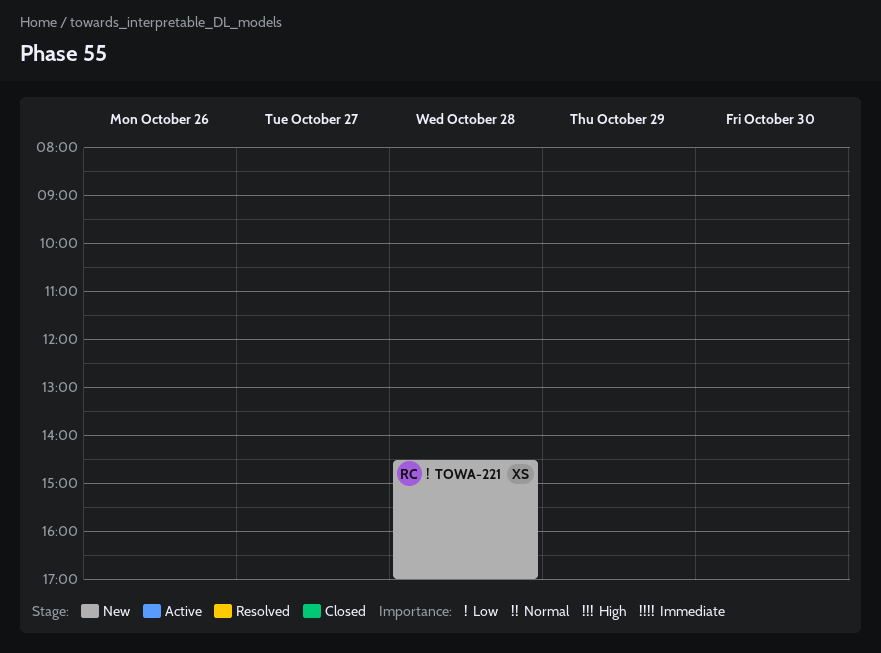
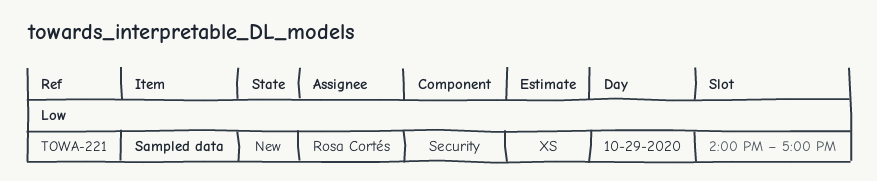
TOWA-221, day: Oct 28 -> Oct 29
TOWA-221, begins: 14:30 -> 14:00

